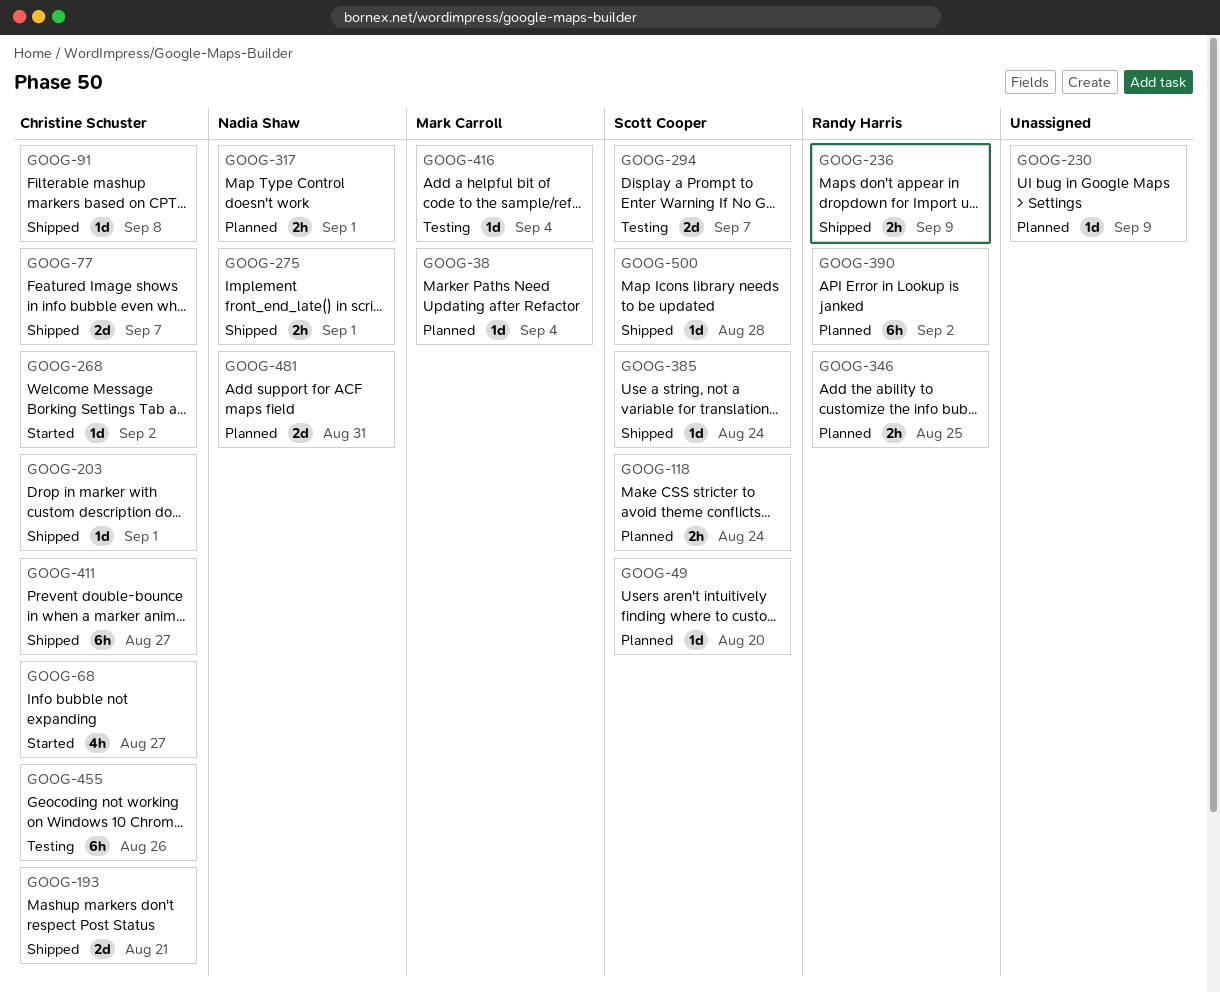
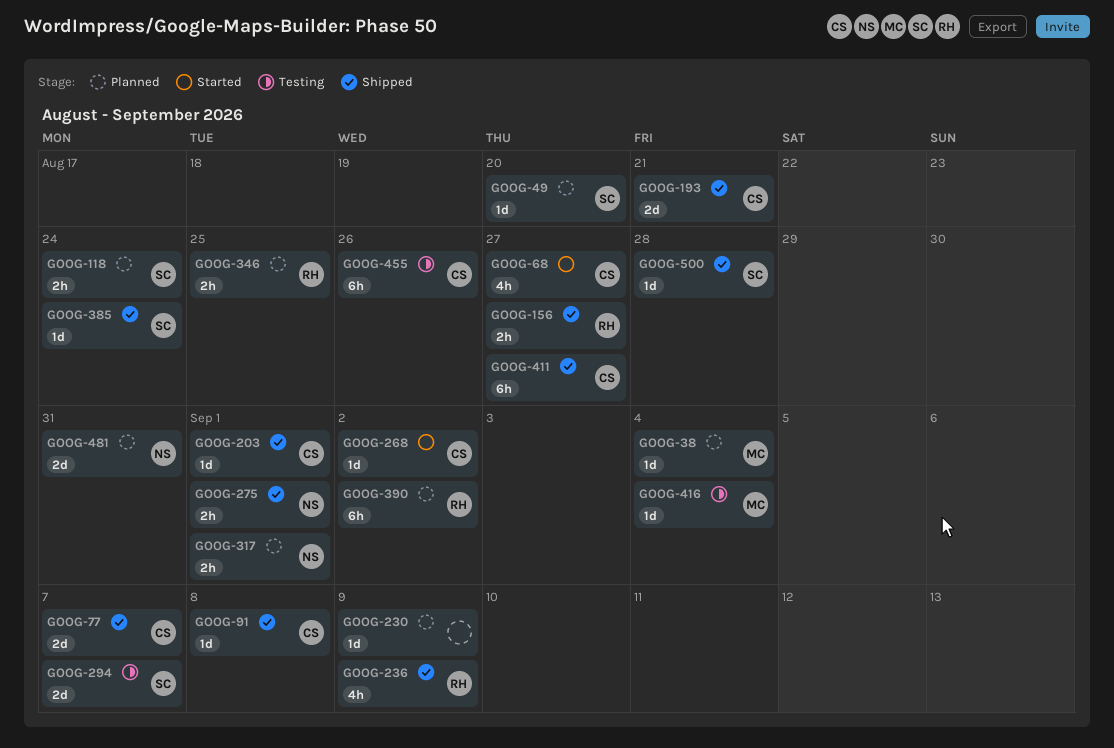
GOOG-156: none -> present
GOOG-236, estimate: 2h -> 4h

